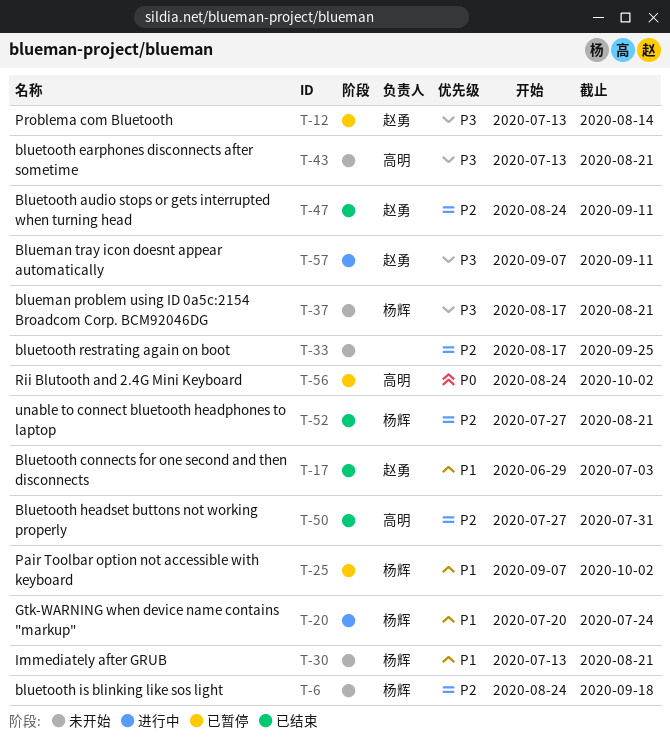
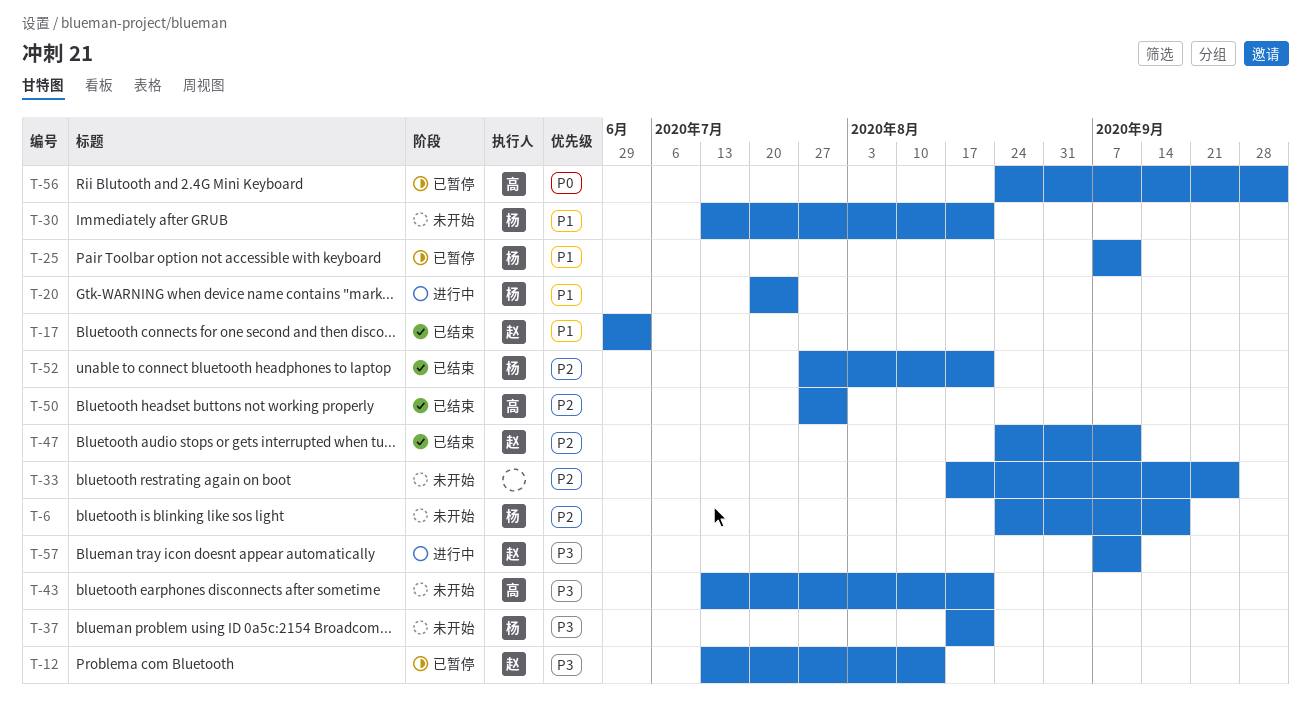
T-25, due: Oct 2 -> Sep 11

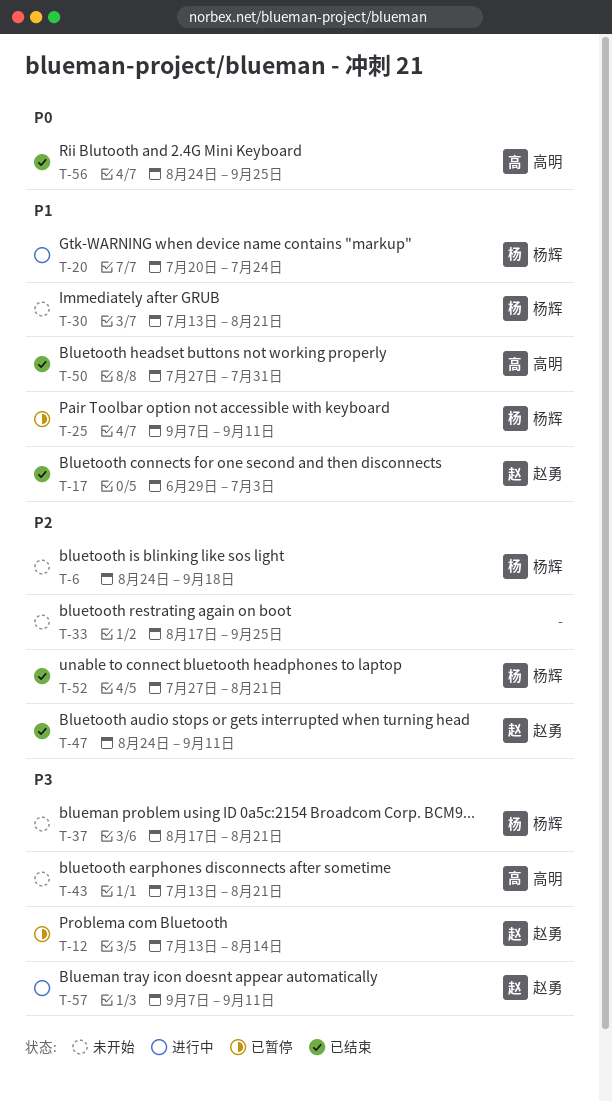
T-50, priority: P2 -> P1
T-56, status: 已暂停 -> 已结束
T-56, due: Oct 2 -> Sep 25

